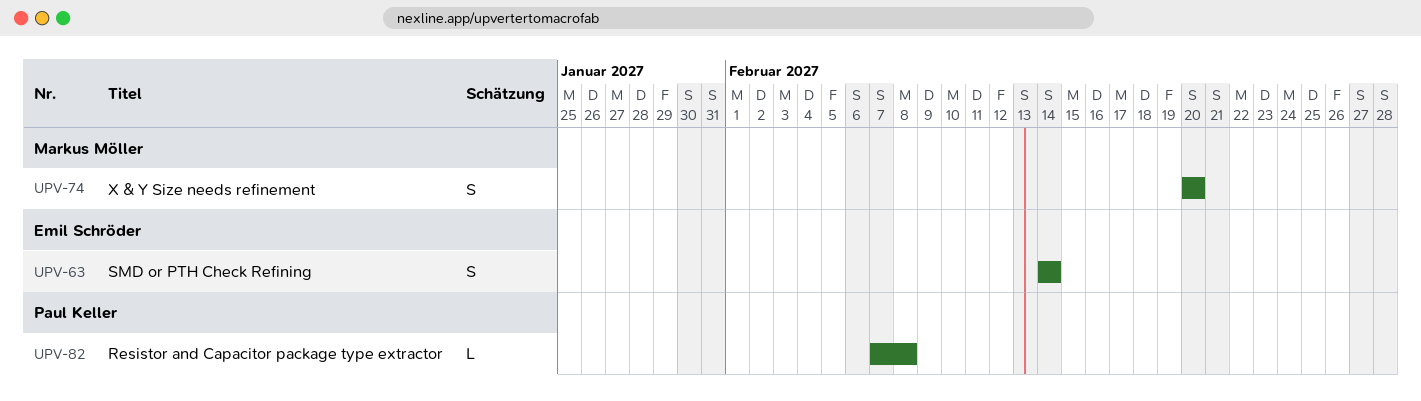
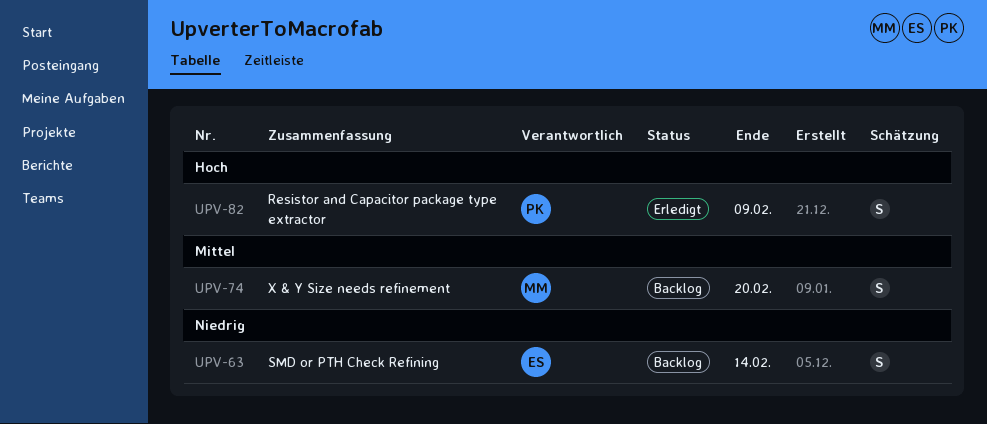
UPV-82, estimate: L -> S
UPV-82, due: Feb 8 -> Feb 9

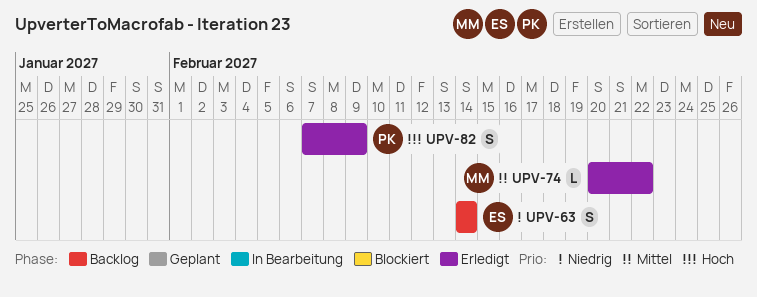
UPV-74, status: Backlog -> Erledigt
UPV-74, estimate: S -> L
UPV-74, due: Feb 20 -> Feb 22

